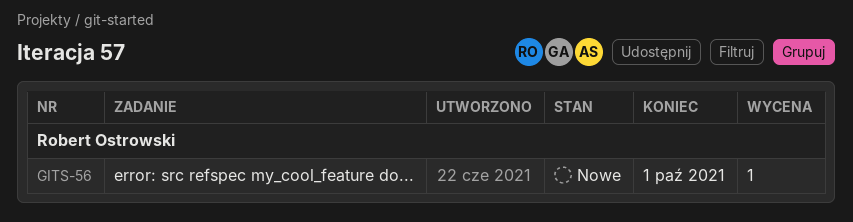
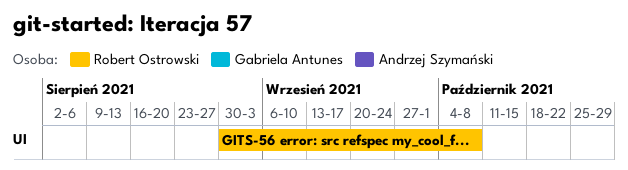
GITS-56, due: Oct 1 -> Oct 8

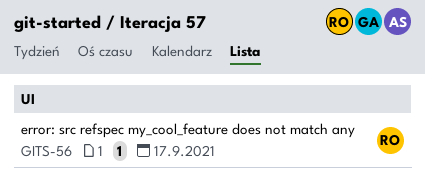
GITS-56, due: Oct 8 -> Sep 17

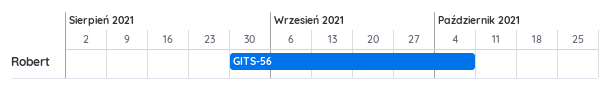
GITS-56, due: Sep 17 -> Oct 8

